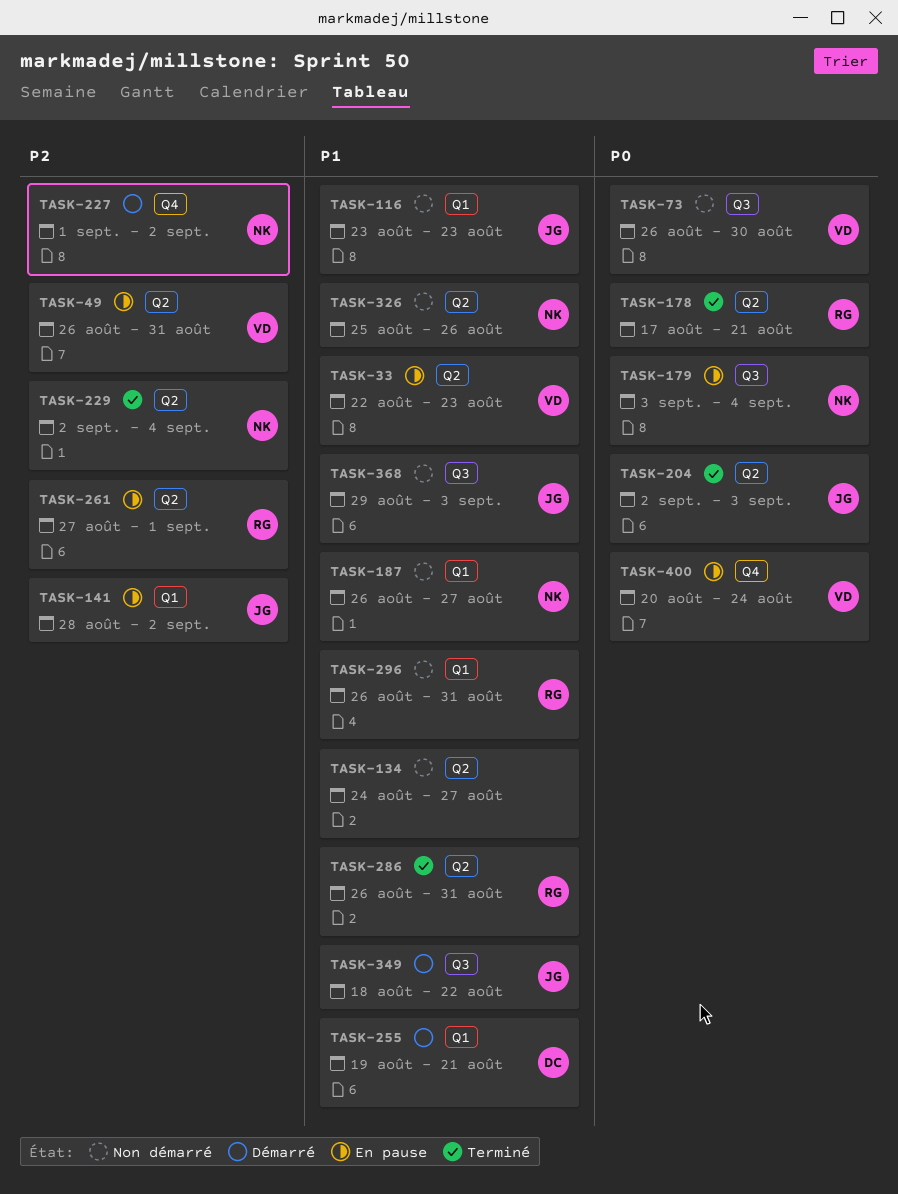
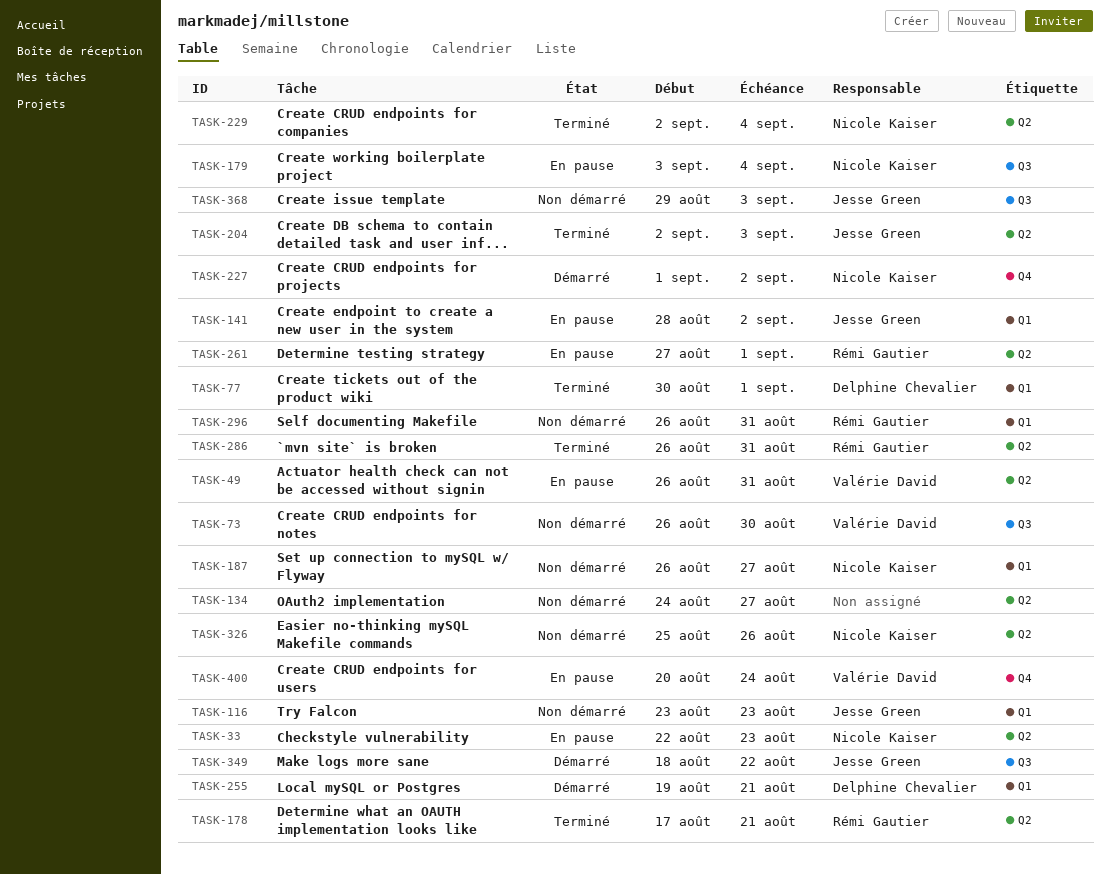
TASK-33, owner: Valérie David -> Nicole Kaiser
TASK-77: none -> present

